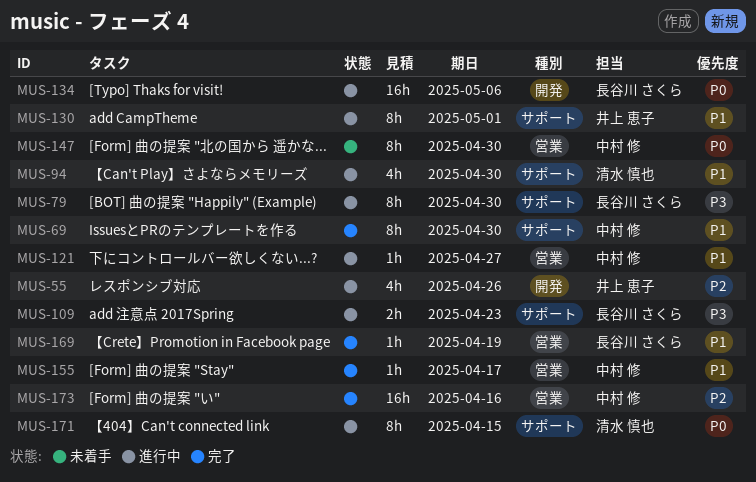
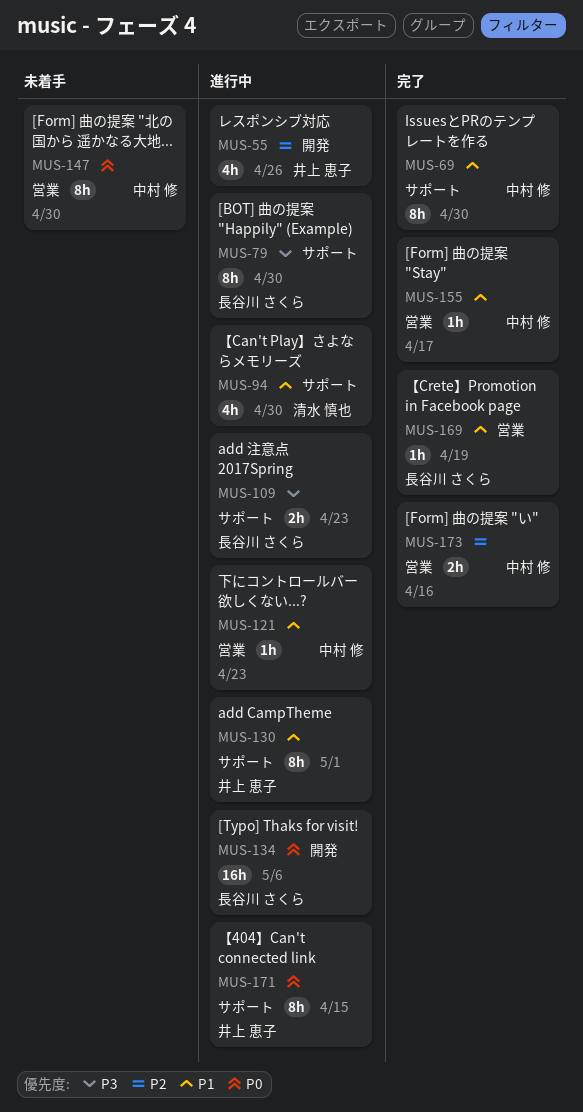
MUS-121, due: Apr 27 -> Apr 23
MUS-171, owner: 清水 慎也 -> 井上 恵子
MUS-173, estimate: 16h -> 2h

